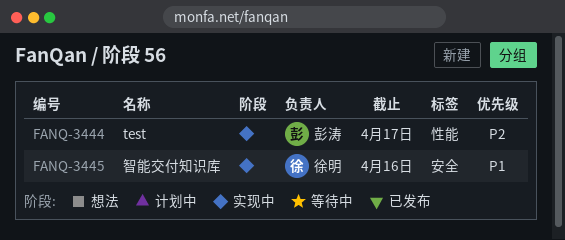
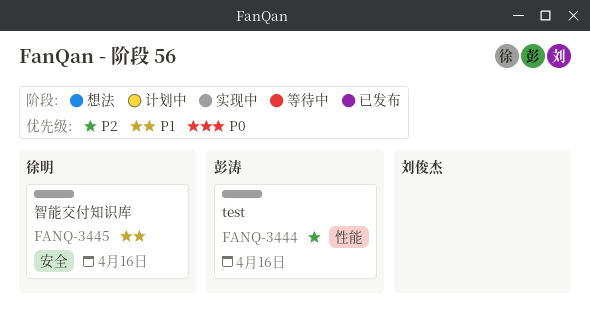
FANQ-3444, due: Apr 17 -> Apr 16

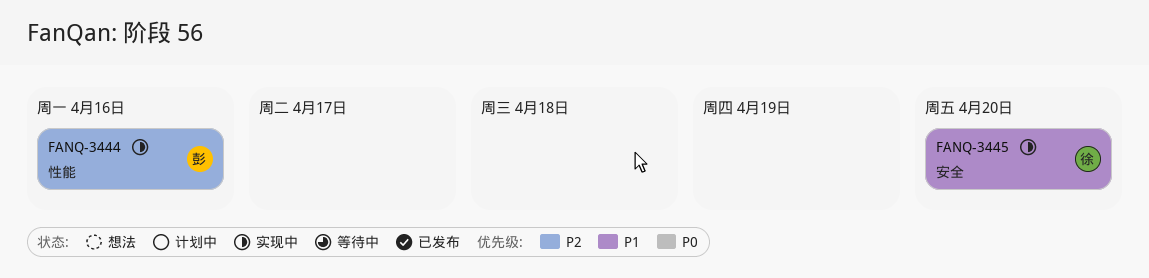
FANQ-3445, due: Apr 16 -> Apr 20

